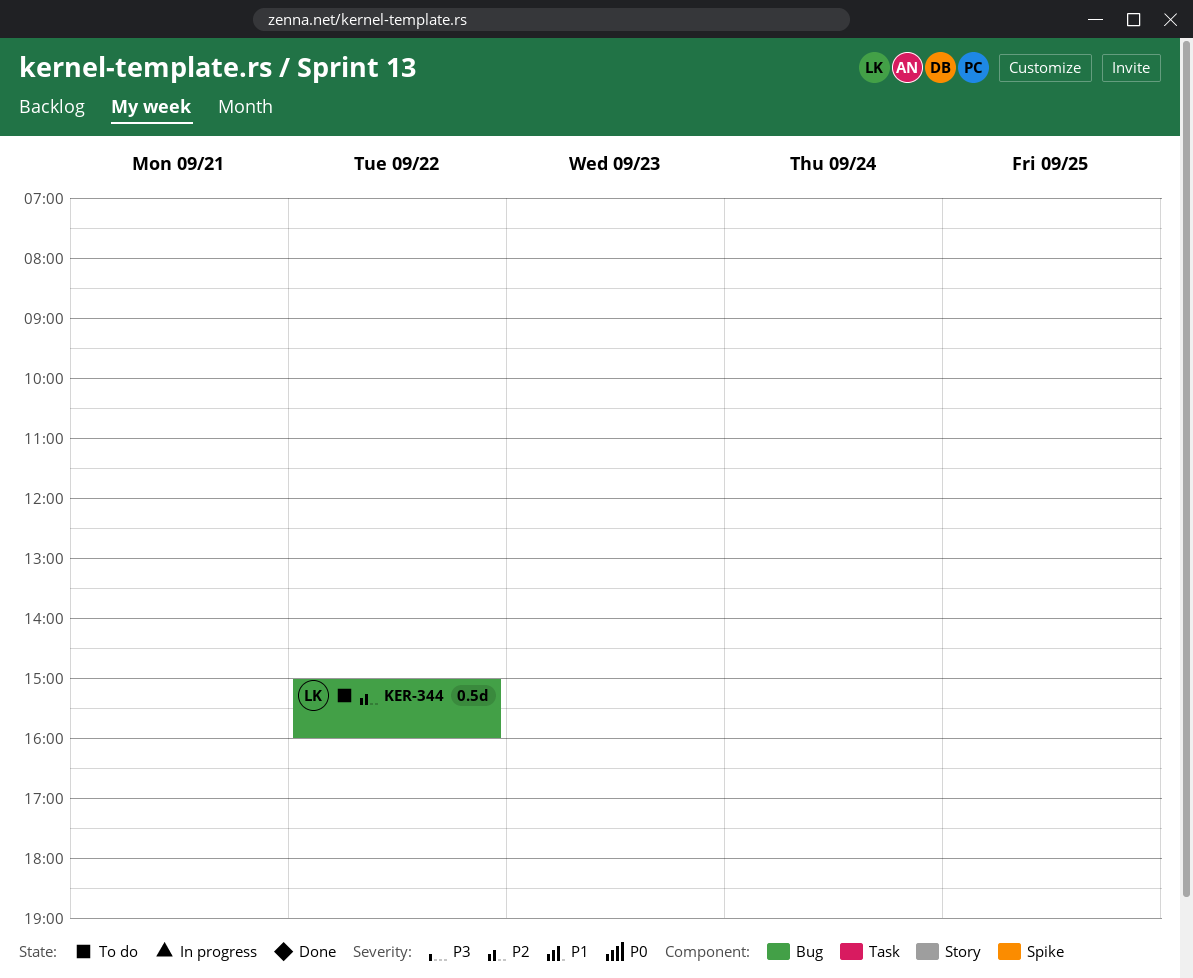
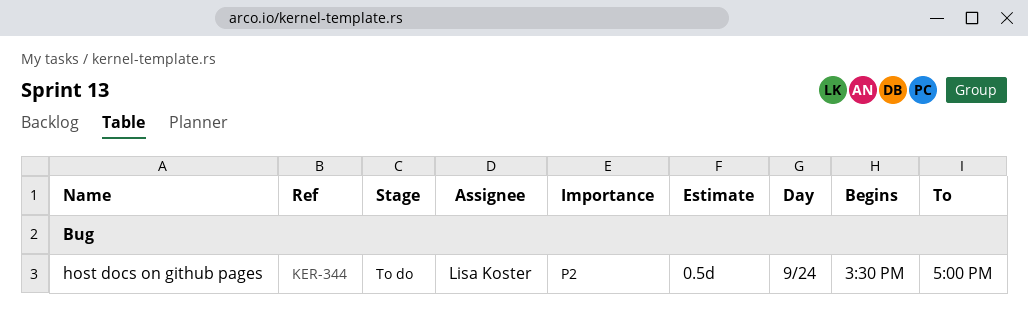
KER-344, day: Sep 22 -> Sep 24
KER-344, begins: 15:00 -> 15:30
KER-344, ends: 16:00 -> 17:00

